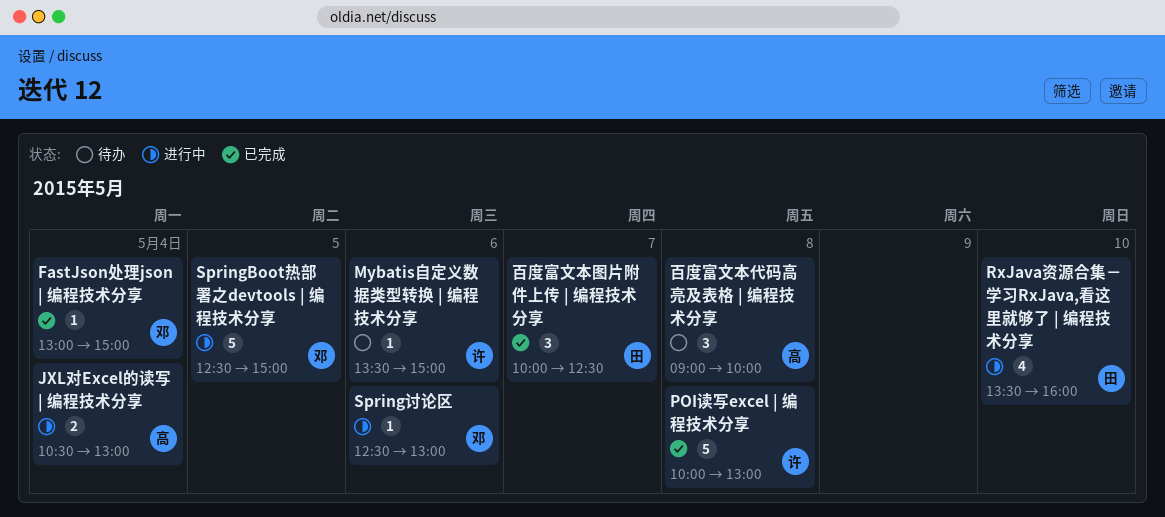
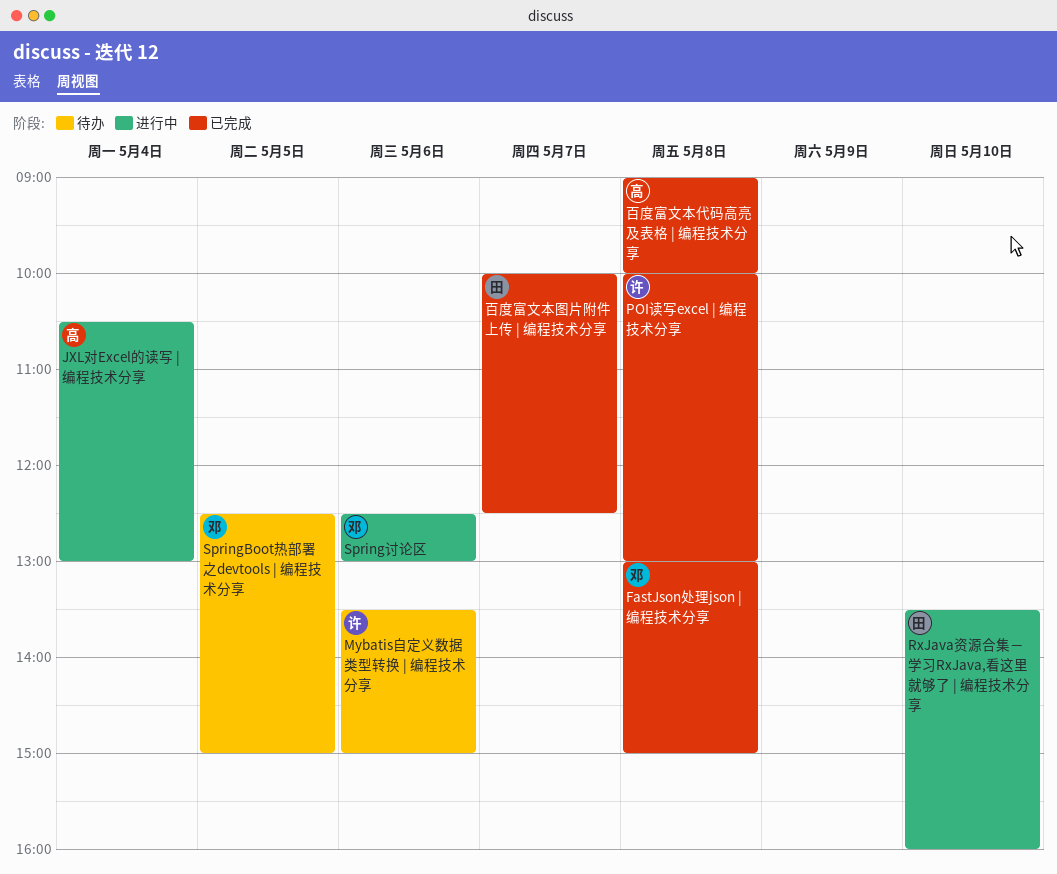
FastJson处理json | 编程技术分享, day: May 4 -> May 8
SpringBoot热部署之devtools | 编程技术分享, status: 进行中 -> 待办
百度富文本代码高亮及表格 | 编程技术分享, status: 待办 -> 已完成

